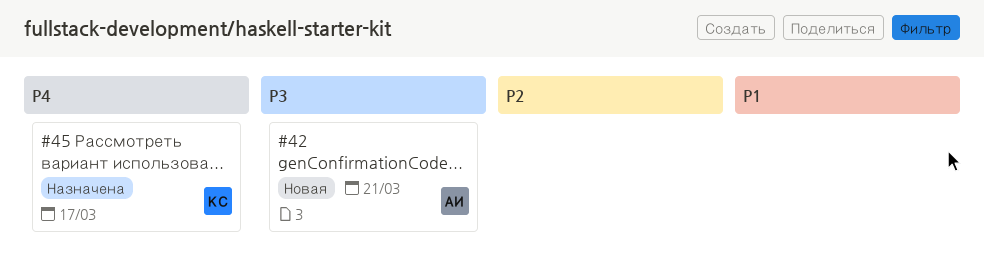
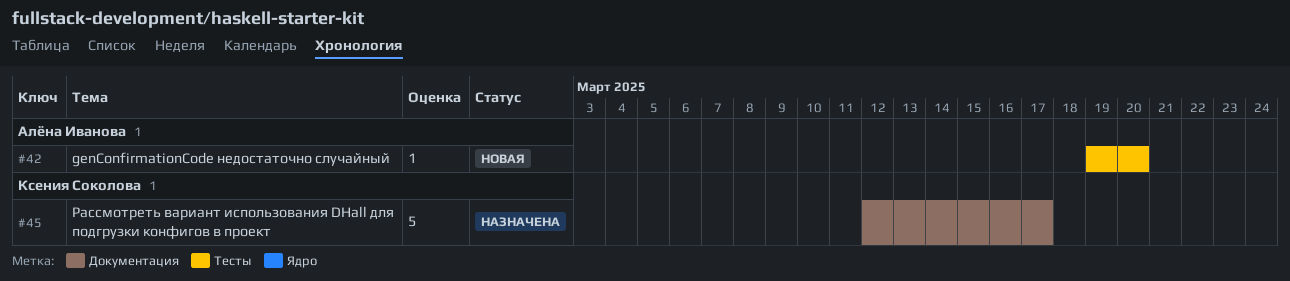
#42, due: Mar 21 -> Mar 20

